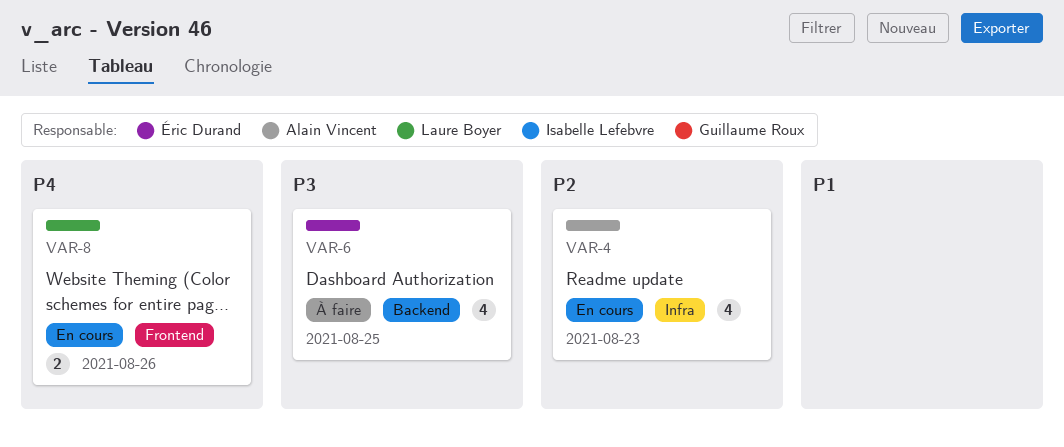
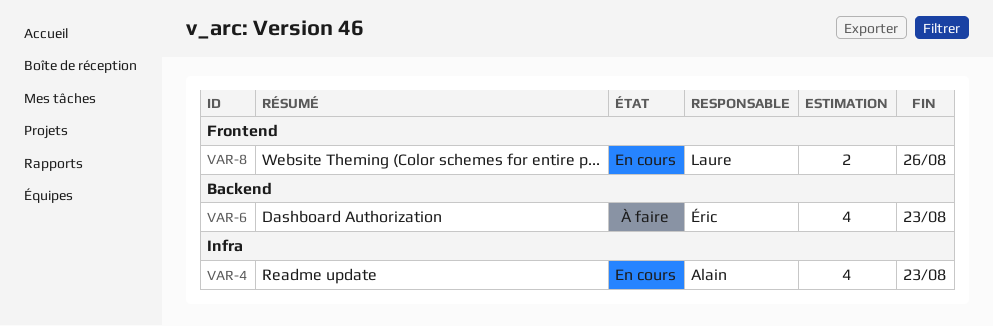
VAR-6, due: Aug 25 -> Aug 23

